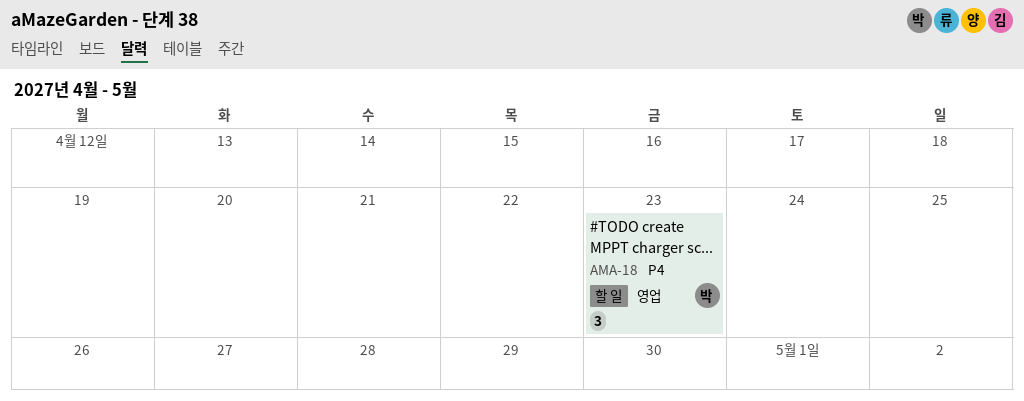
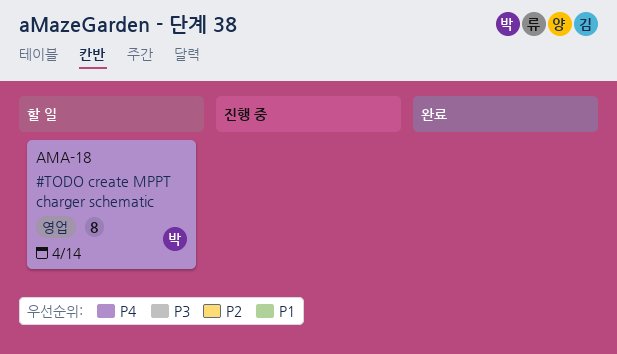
AMA-18, estimate: 3 -> 8
AMA-18, due: Apr 23 -> Apr 14

